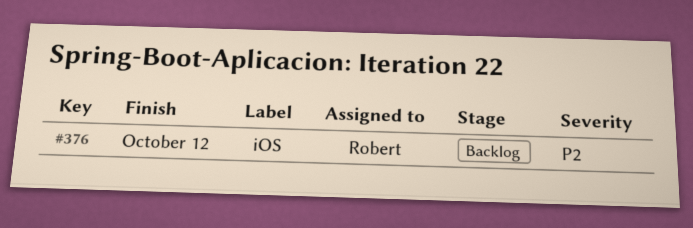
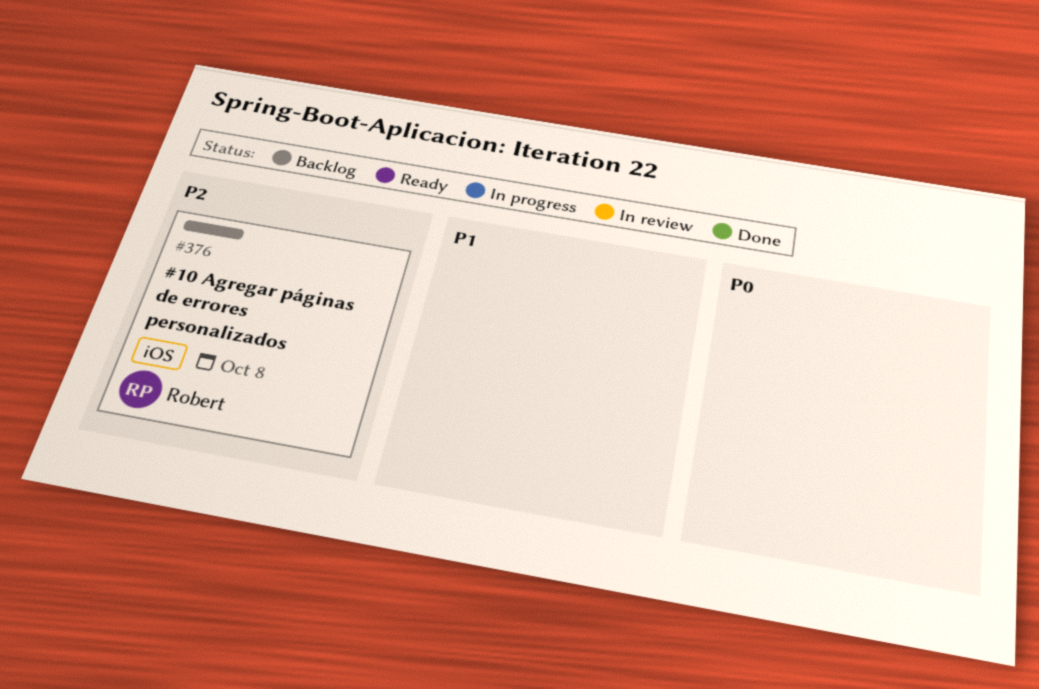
#376, due: Oct 12 -> Oct 8

